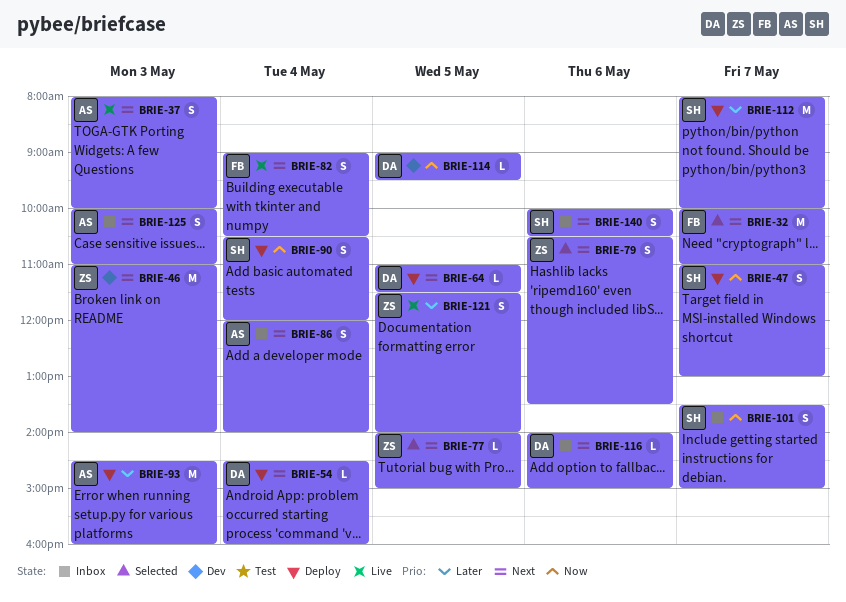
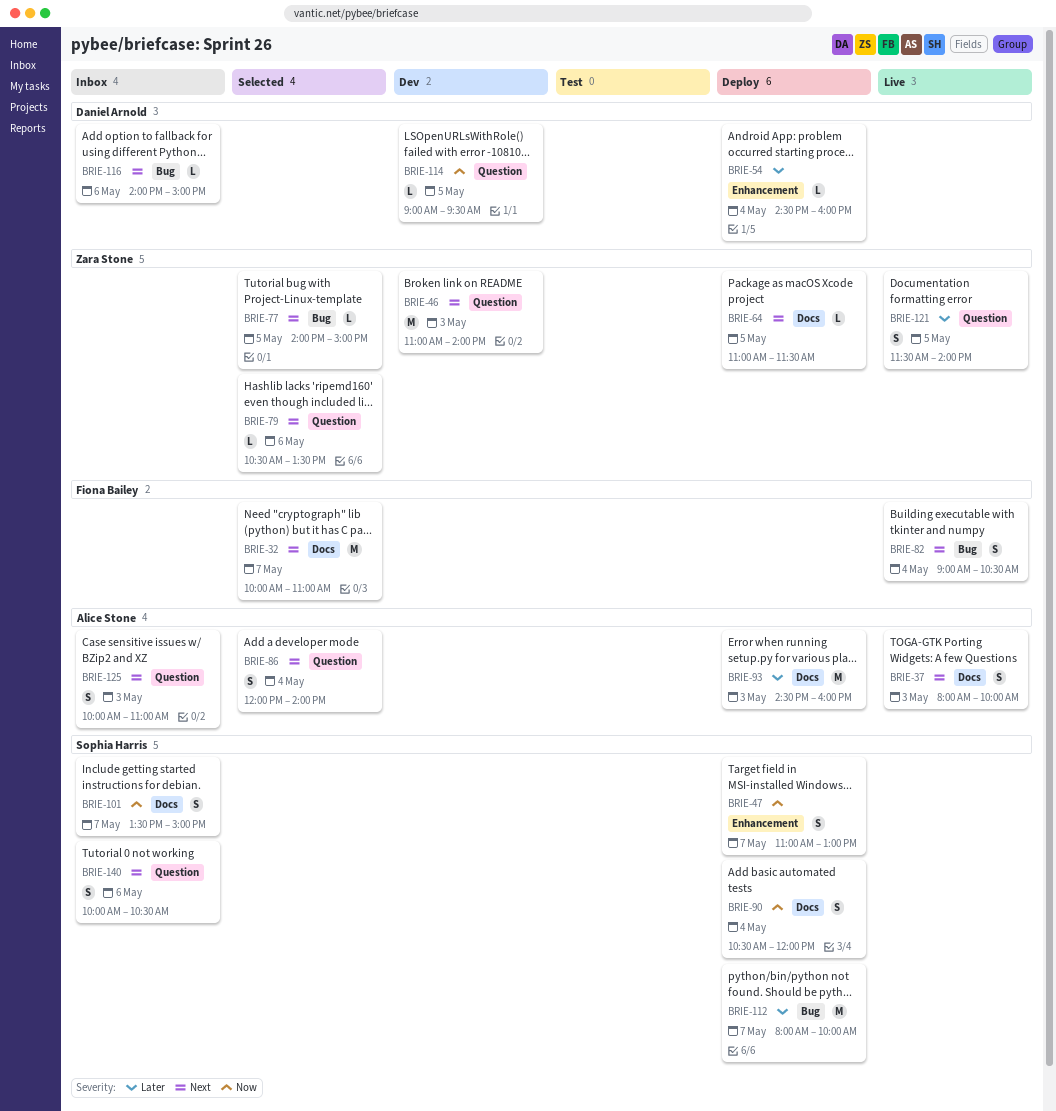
BRIE-54, priority: Next -> Later
BRIE-64, owner: Daniel Arnold -> Zara Stone
BRIE-79, estimate: S -> L
BRIE-86, status: Inbox -> Selected

